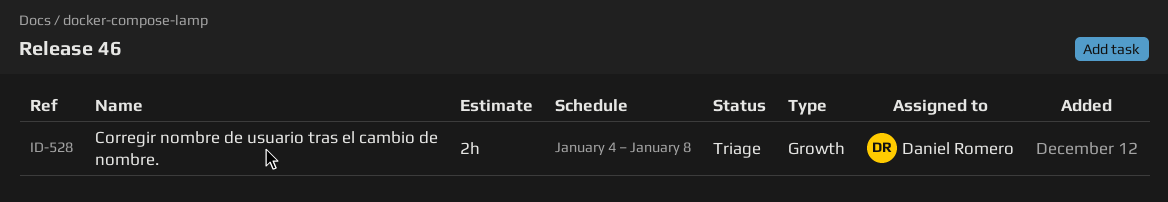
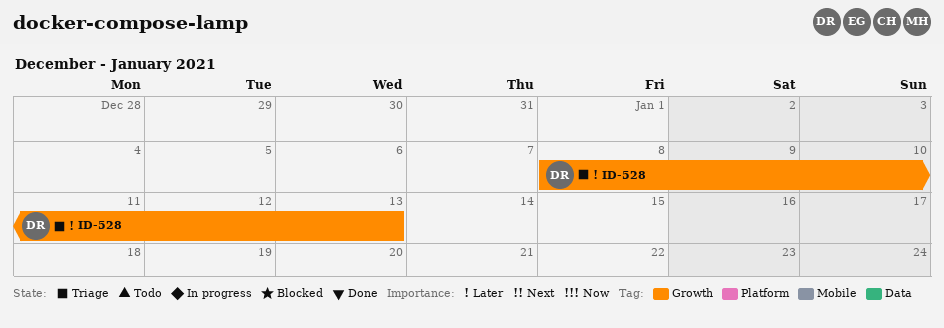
ID-528, start: Jan 4 -> Jan 8
ID-528, due: Jan 8 -> Jan 13

